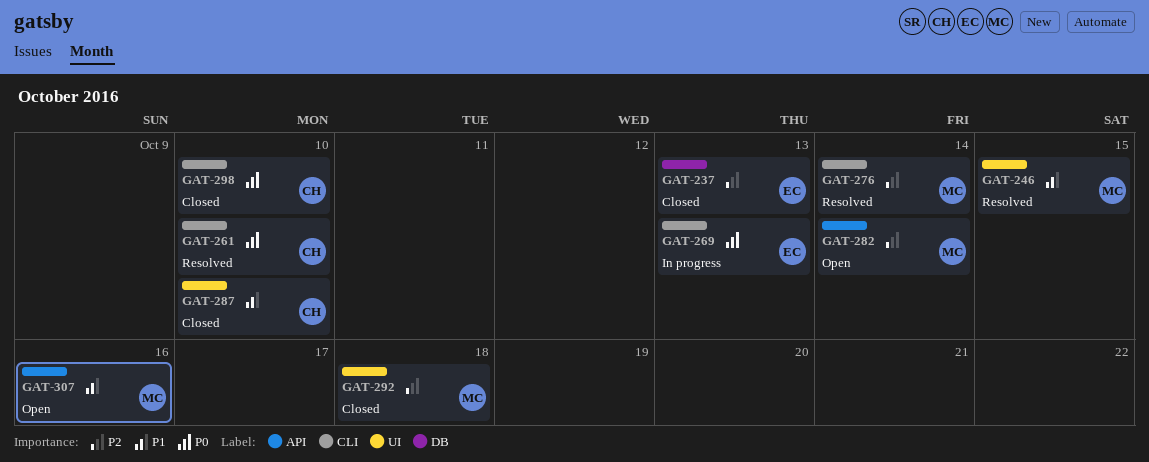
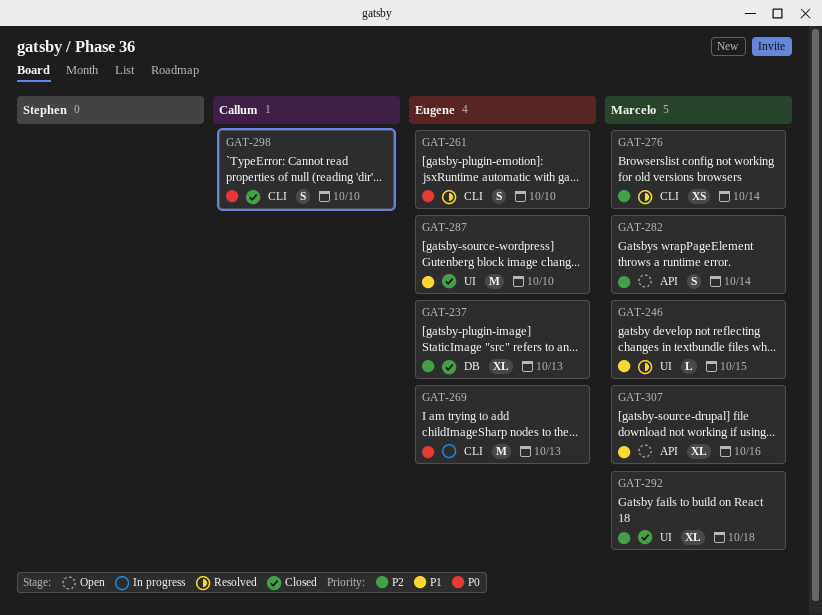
GAT-261, owner: Callum -> Eugene
GAT-287, owner: Callum -> Eugene

